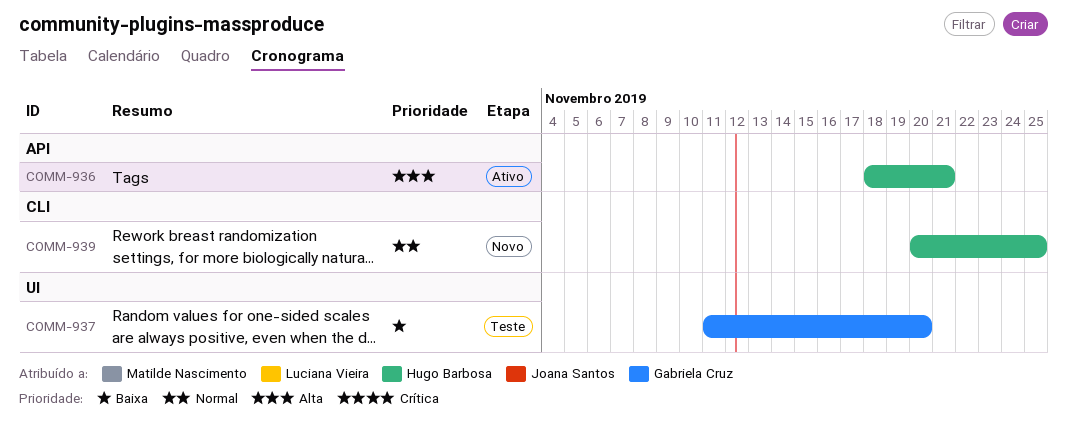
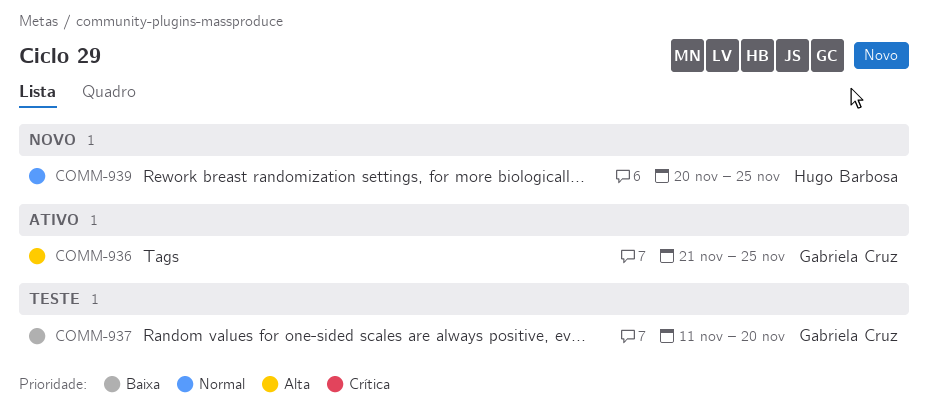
COMM-936, owner: Hugo Barbosa -> Gabriela Cruz
COMM-936, start: Nov 18 -> Nov 21
COMM-936, due: Nov 21 -> Nov 25

